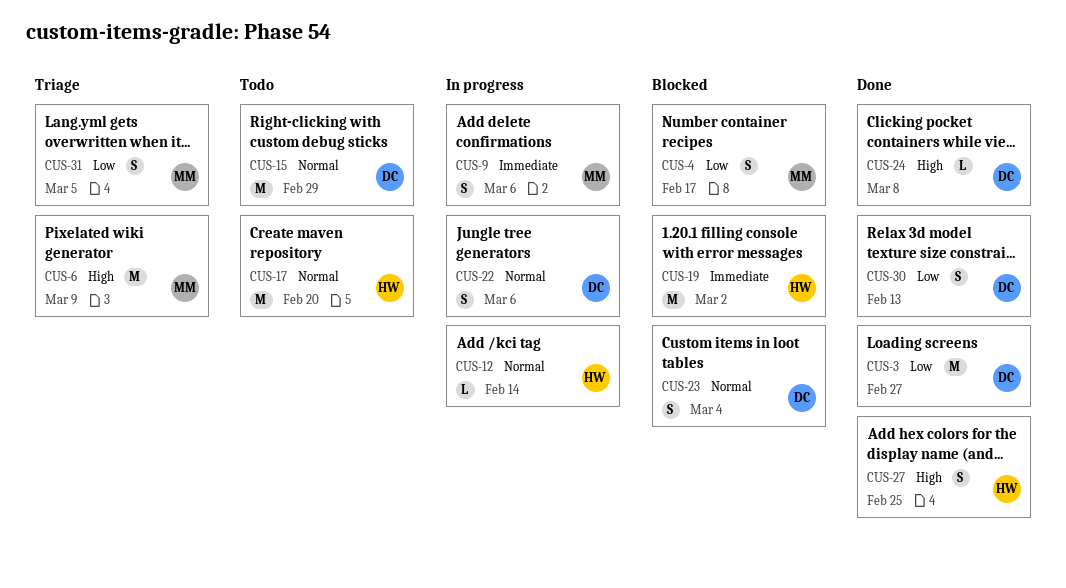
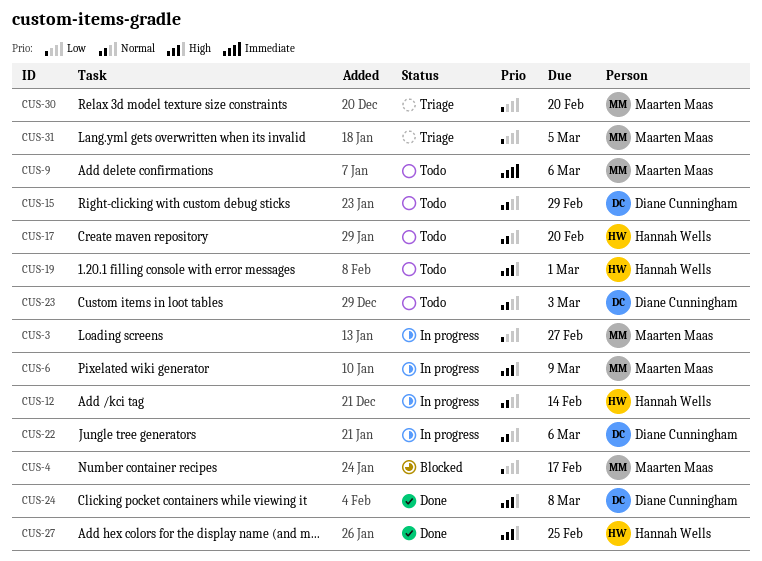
CUS-3, status: Done -> In progress
CUS-3, owner: Diane Cunningham -> Maarten Maas
CUS-6, status: Triage -> In progress
CUS-9, status: In progress -> Todo
CUS-19, status: Blocked -> Todo
CUS-19, priority: Immediate -> High
CUS-19, due: Mar 2 -> Mar 1
CUS-23, status: Blocked -> Todo
CUS-23, due: Mar 4 -> Mar 3
CUS-30, status: Done -> Triage
CUS-30, owner: Diane Cunningham -> Maarten Maas
CUS-30, due: Feb 13 -> Feb 20

